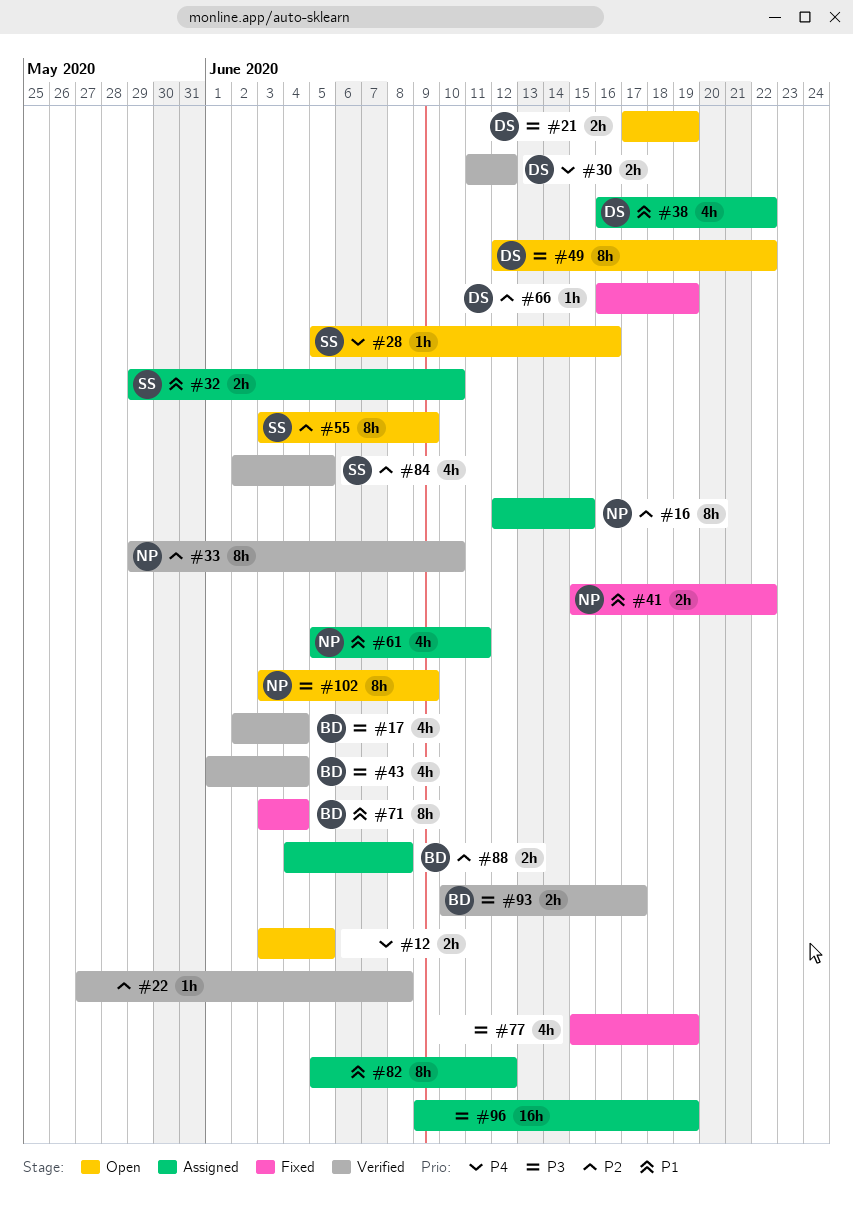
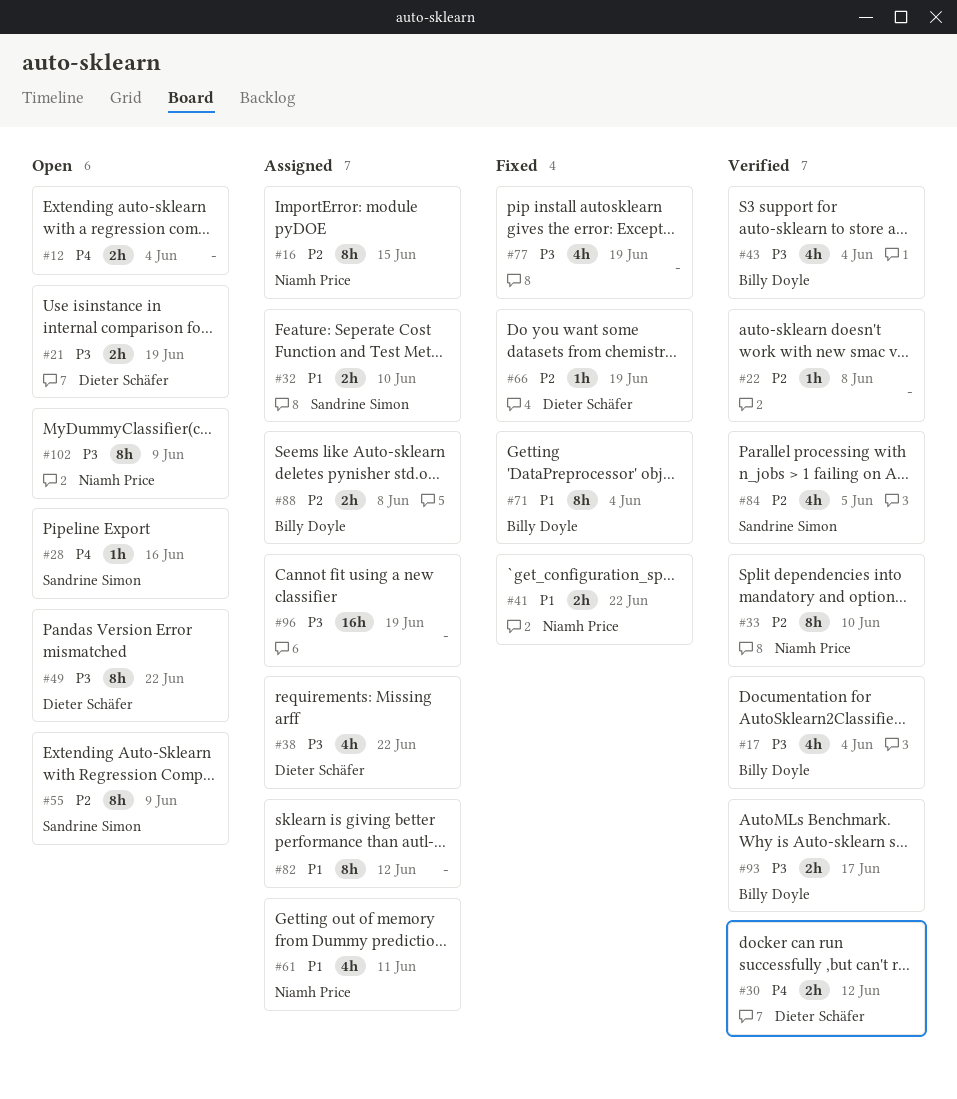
#12, due: Jun 5 -> Jun 4
#38, priority: P1 -> P3

